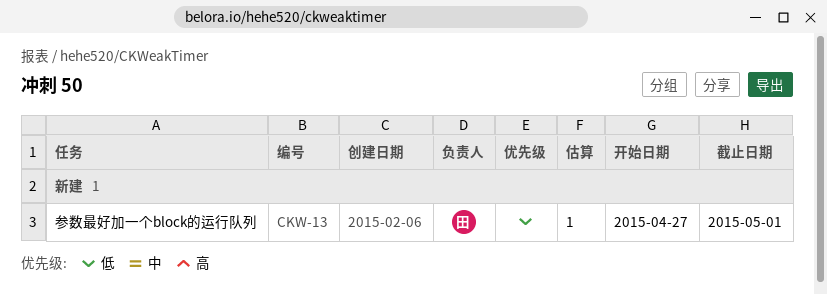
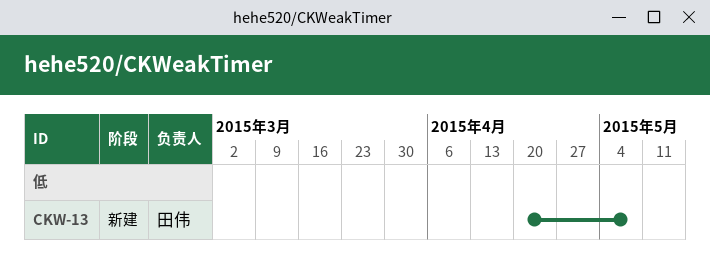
CKW-13, start: Apr 27 -> Apr 20
CKW-13, due: May 1 -> May 8

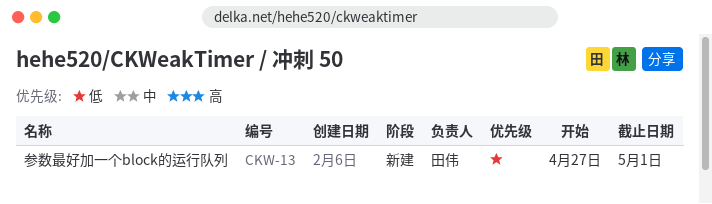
CKW-13, start: Apr 20 -> Apr 27
CKW-13, due: May 8 -> May 1

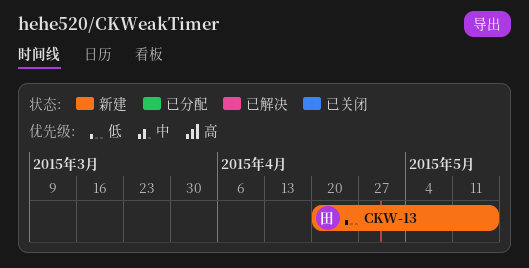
CKW-13, start: Apr 27 -> Apr 20
CKW-13, due: May 1 -> May 15

